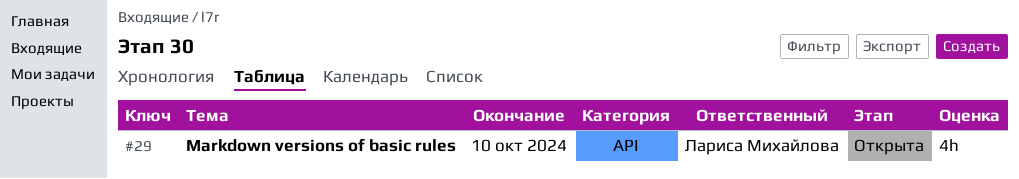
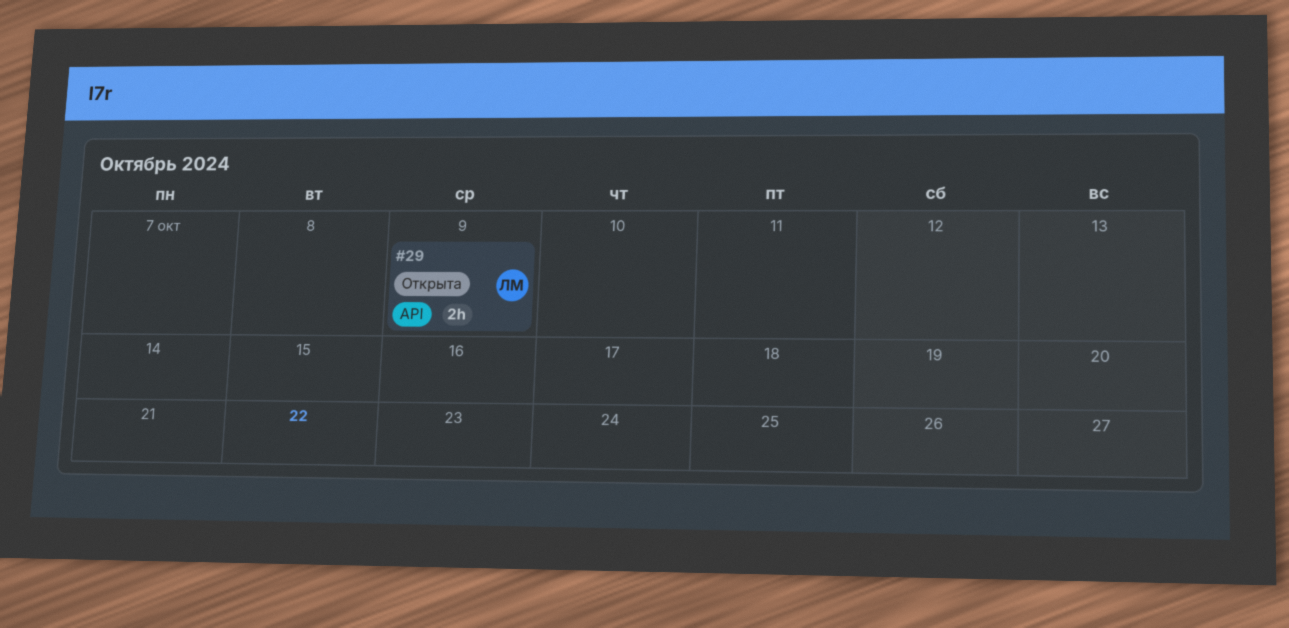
#29, estimate: 4h -> 2h
#29, due: Oct 10 -> Oct 9

